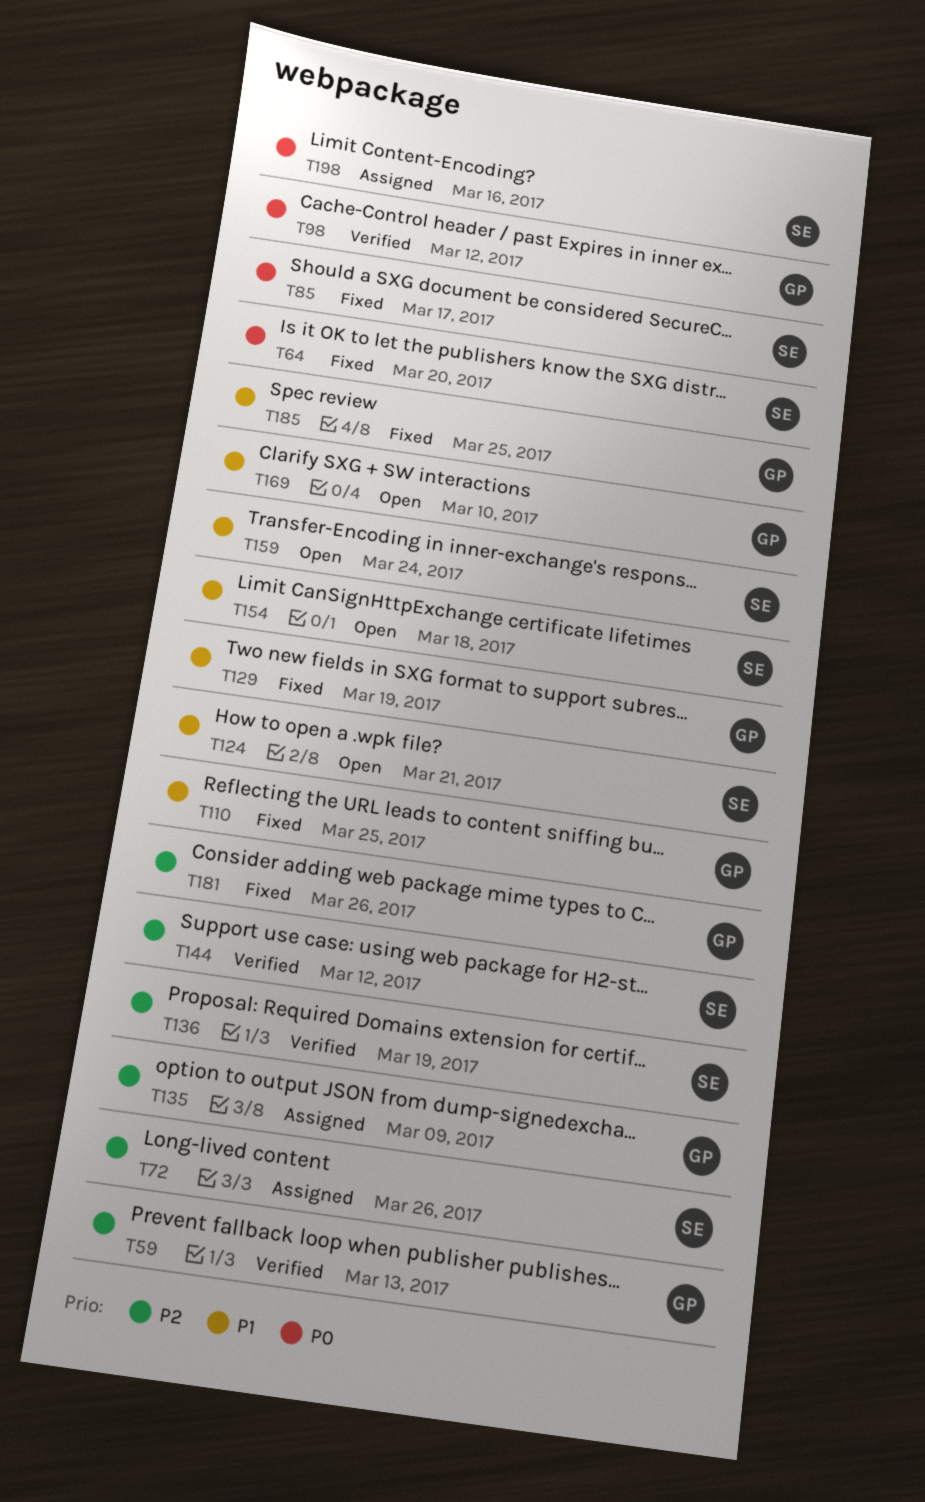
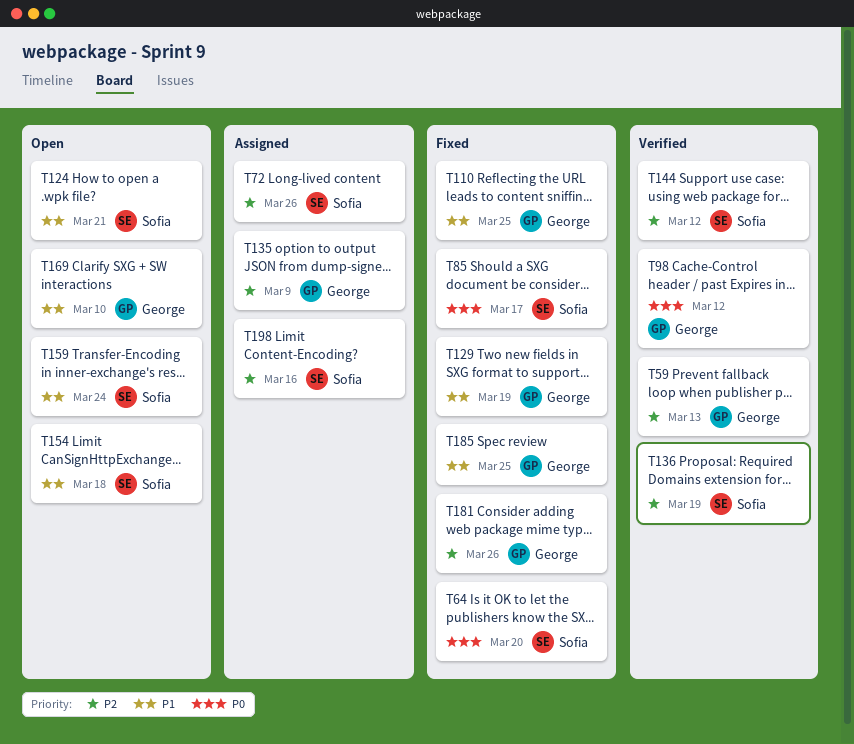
T198, priority: P0 -> P2

